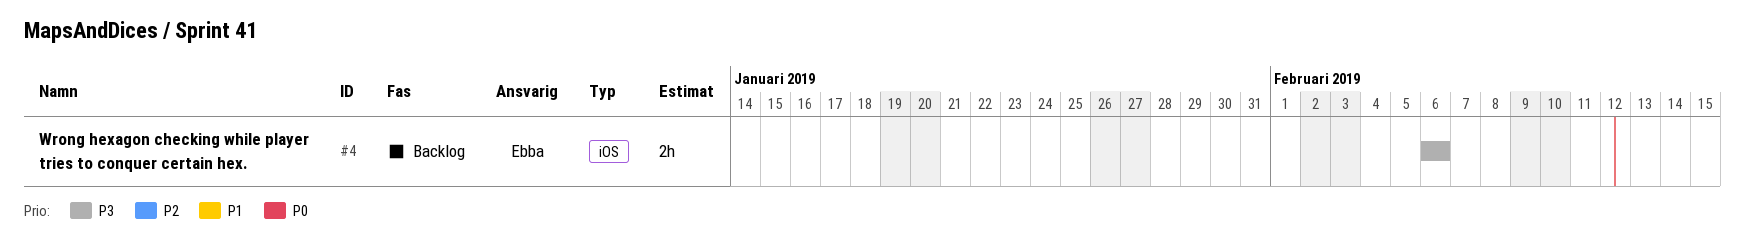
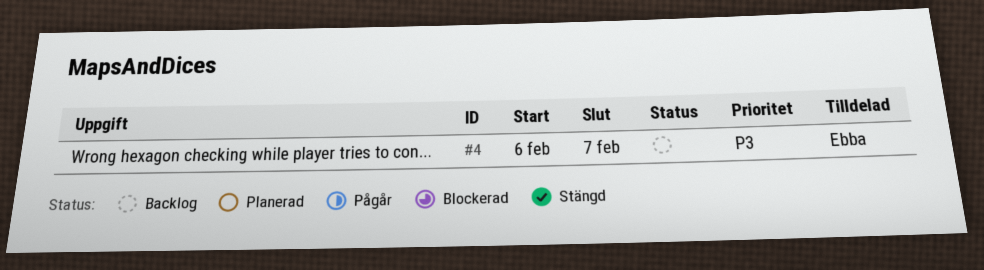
#4, due: Feb 6 -> Feb 7

